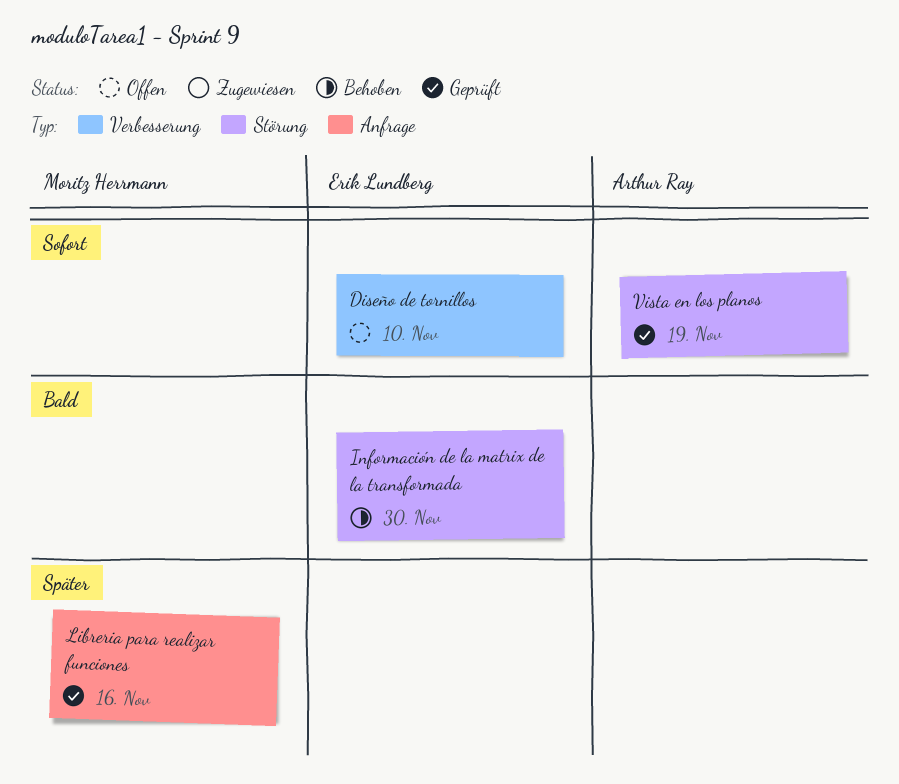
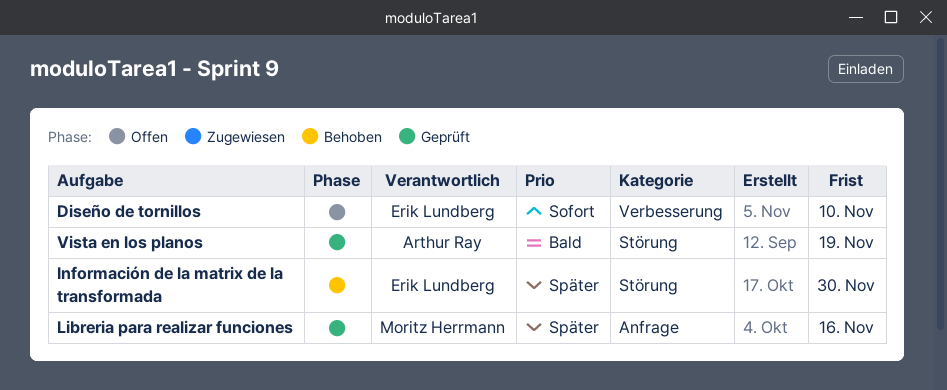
Información de la matrix de la transformada, priority: Bald -> Später
Vista en los planos, priority: Sofort -> Bald

